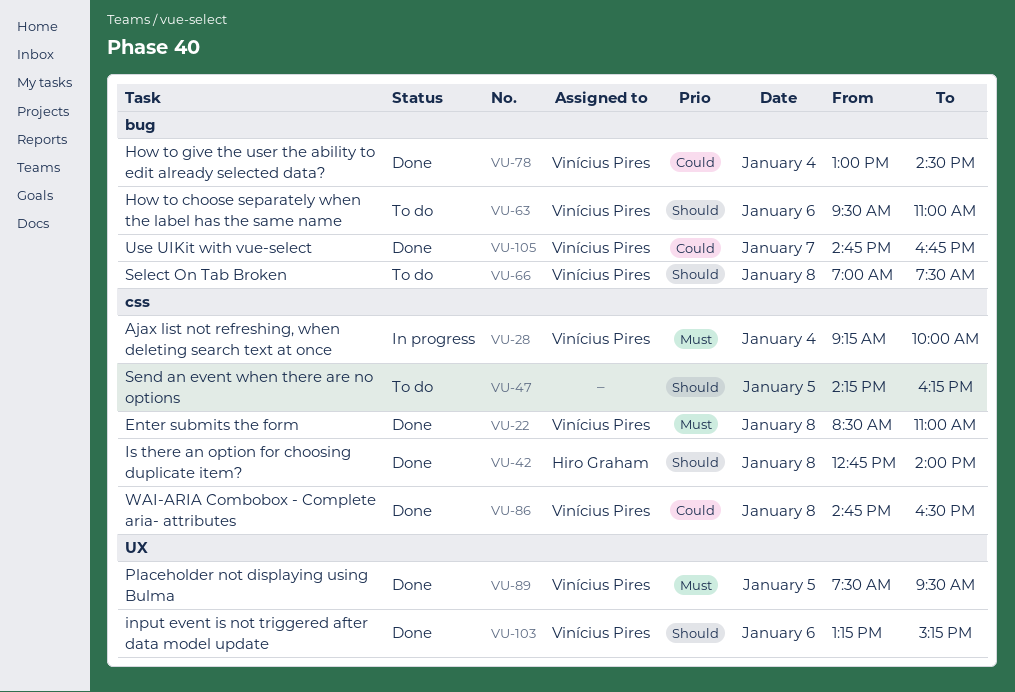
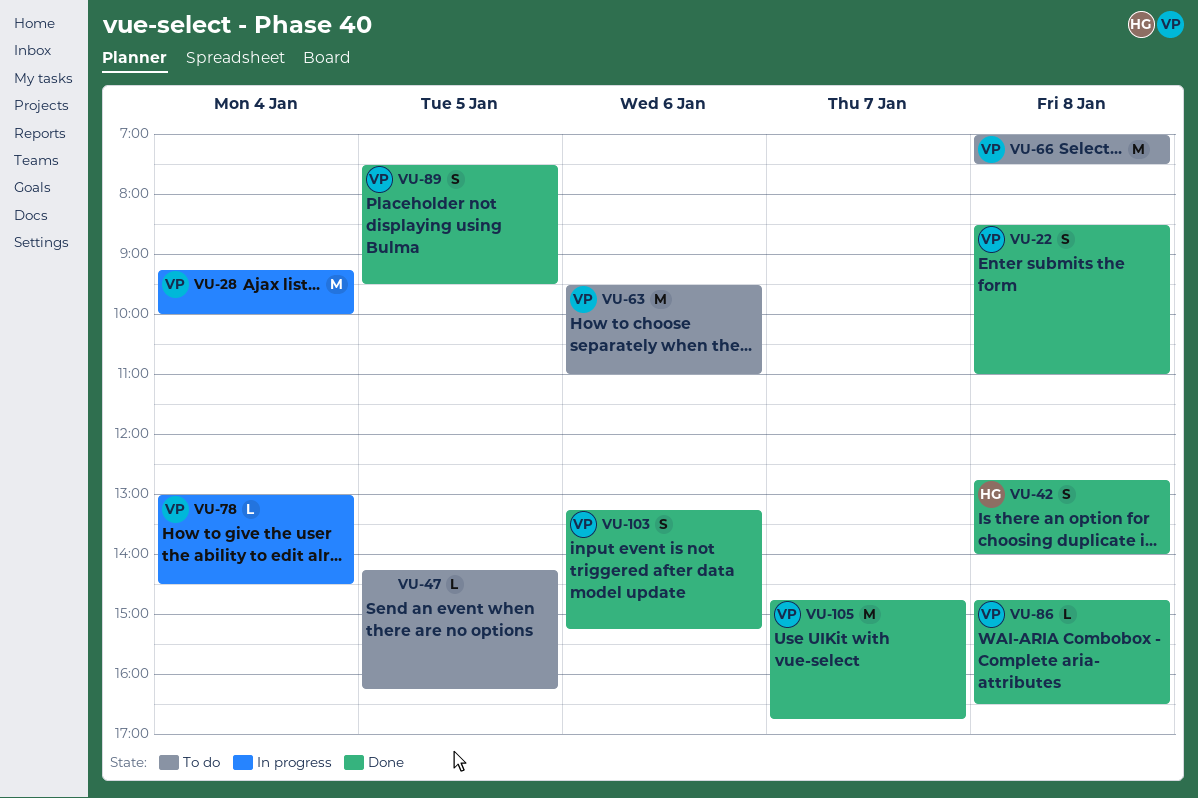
VU-78, status: Done -> In progress

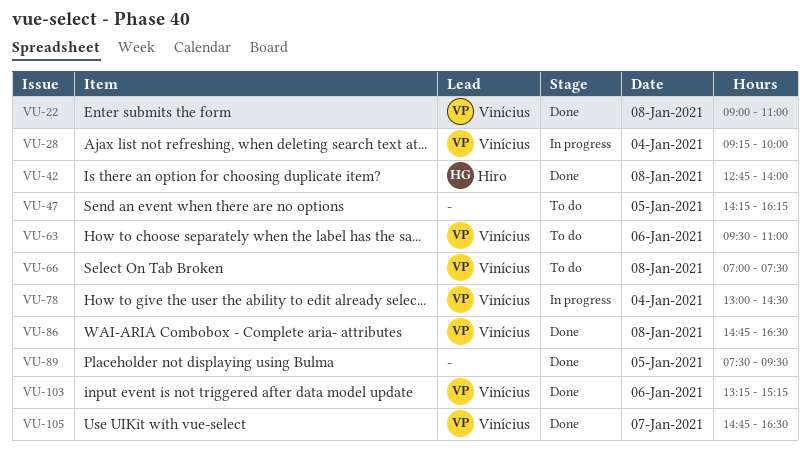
VU-22, begins: 08:30 -> 09:00
VU-89, owner: Vinícius -> none
VU-105, ends: 16:45 -> 16:30

